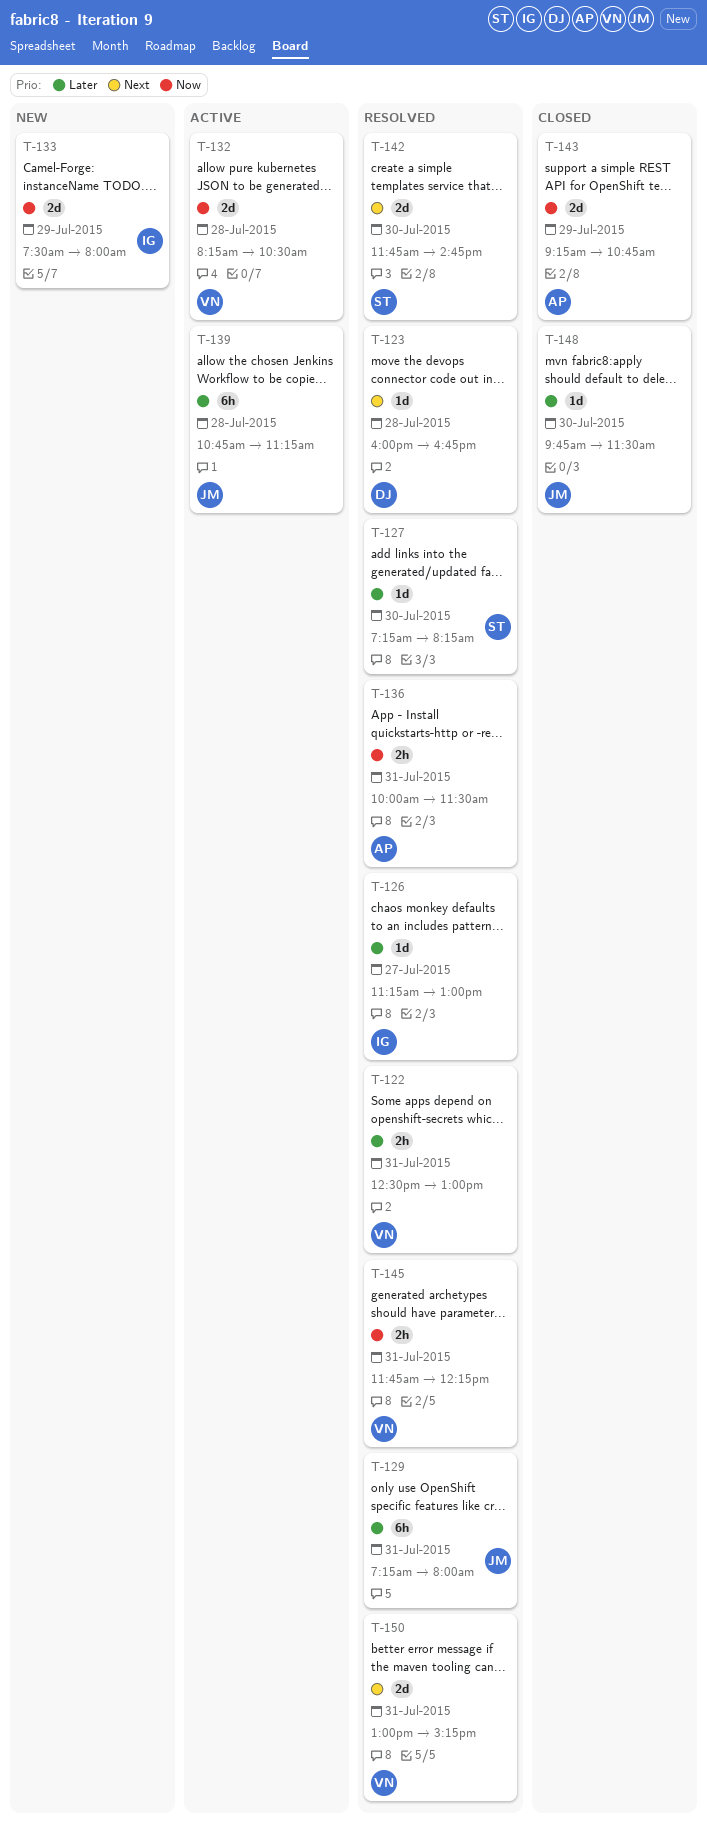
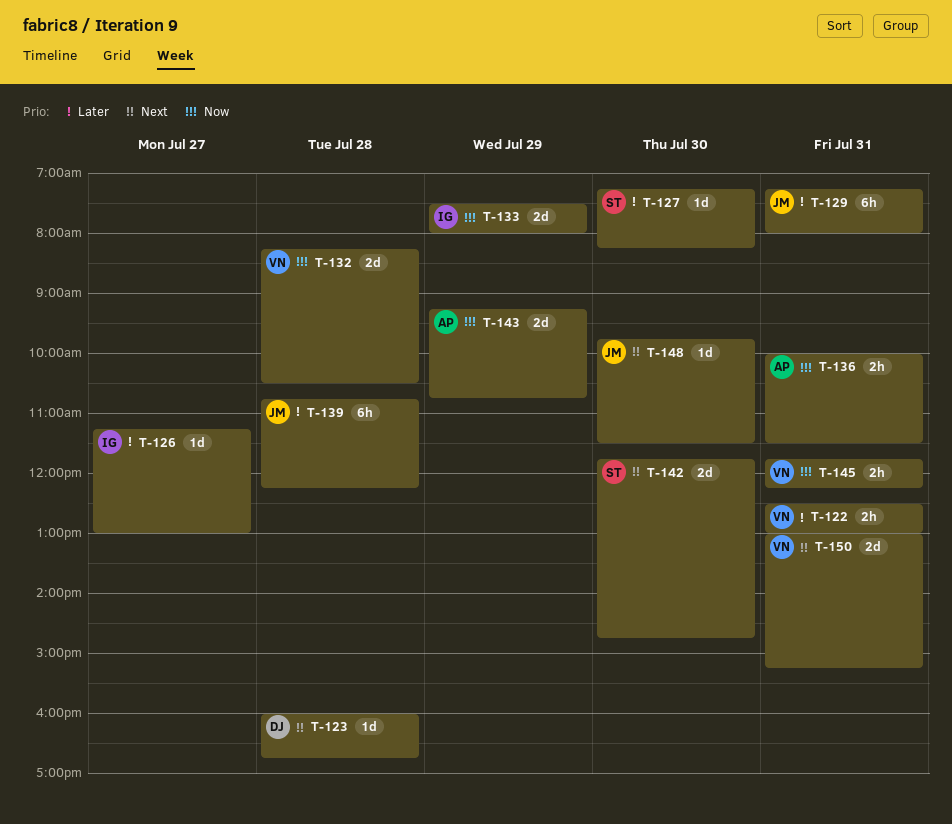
T-139, ends: 11:15 -> 12:15
T-148, priority: Later -> Next

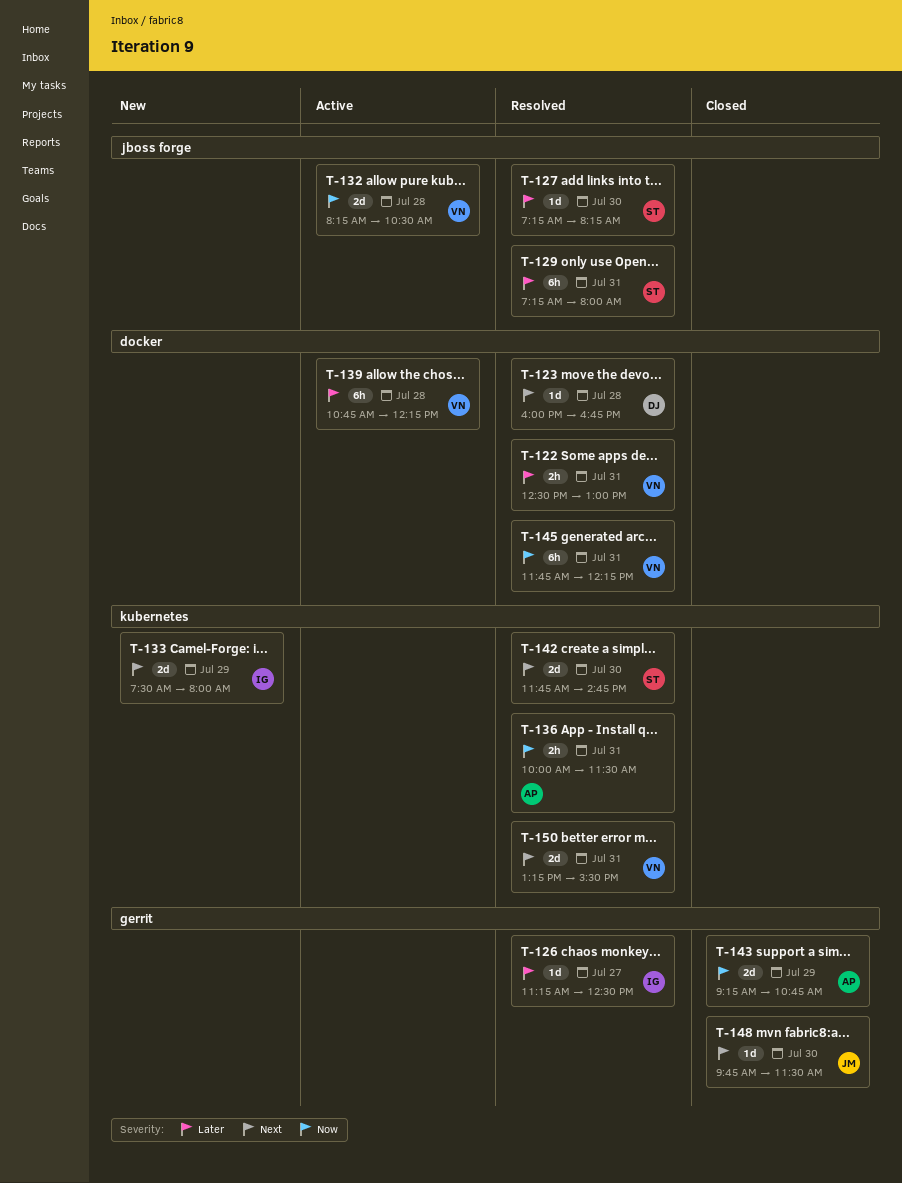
T-126, ends: 13:00 -> 12:30
T-129, owner: JM -> ST
T-133, priority: Now -> Next
T-139, owner: JM -> VN
T-145, estimate: 2h -> 6h
T-150, begins: 13:00 -> 13:15
T-150, ends: 15:15 -> 15:30

